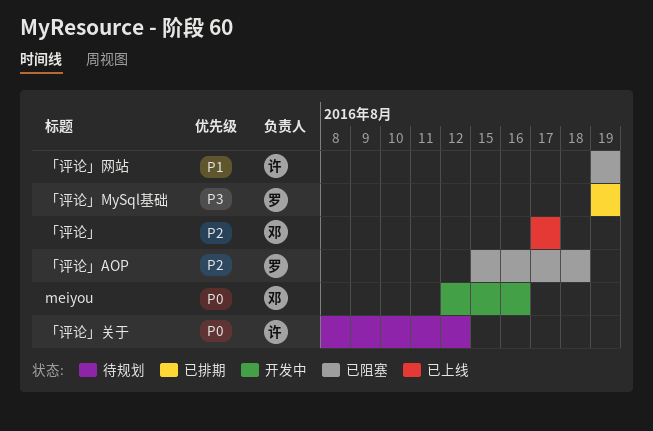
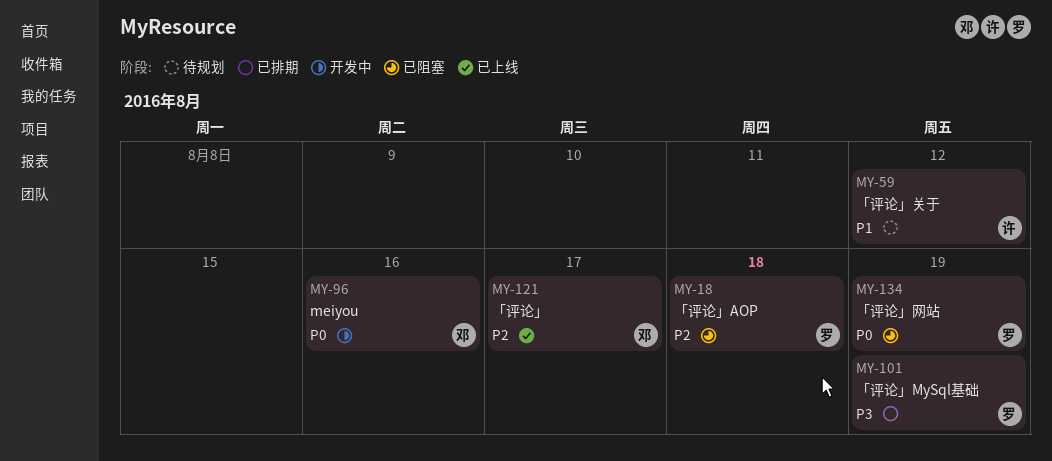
「评论」关于, priority: P0 -> P1
「评论」网站, owner: 许 -> 罗
「评论」网站, priority: P1 -> P0

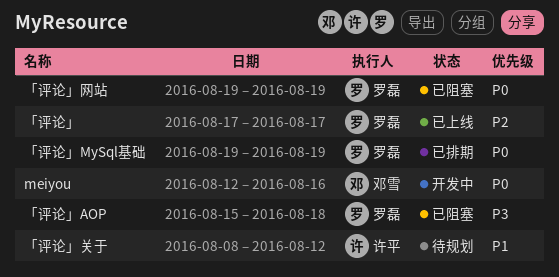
「评论」, owner: 邓雪 -> 罗磊
「评论」AOP, priority: P2 -> P3
「评论」MySql基础, priority: P3 -> P0

